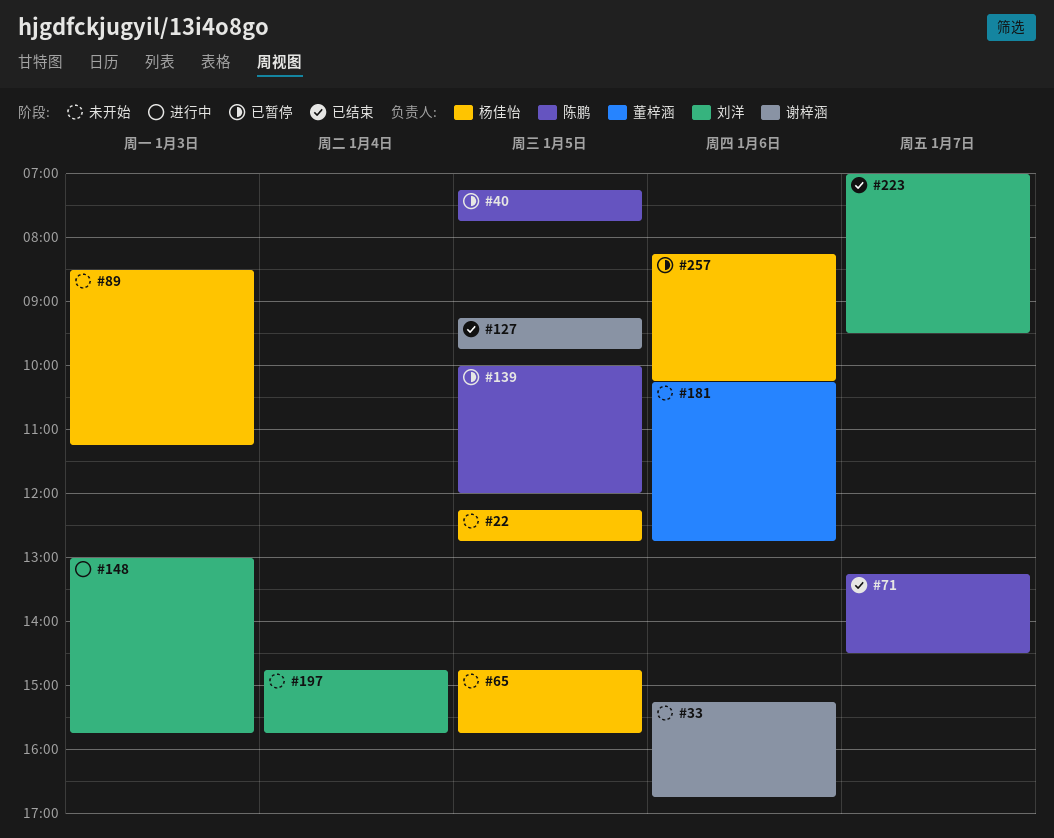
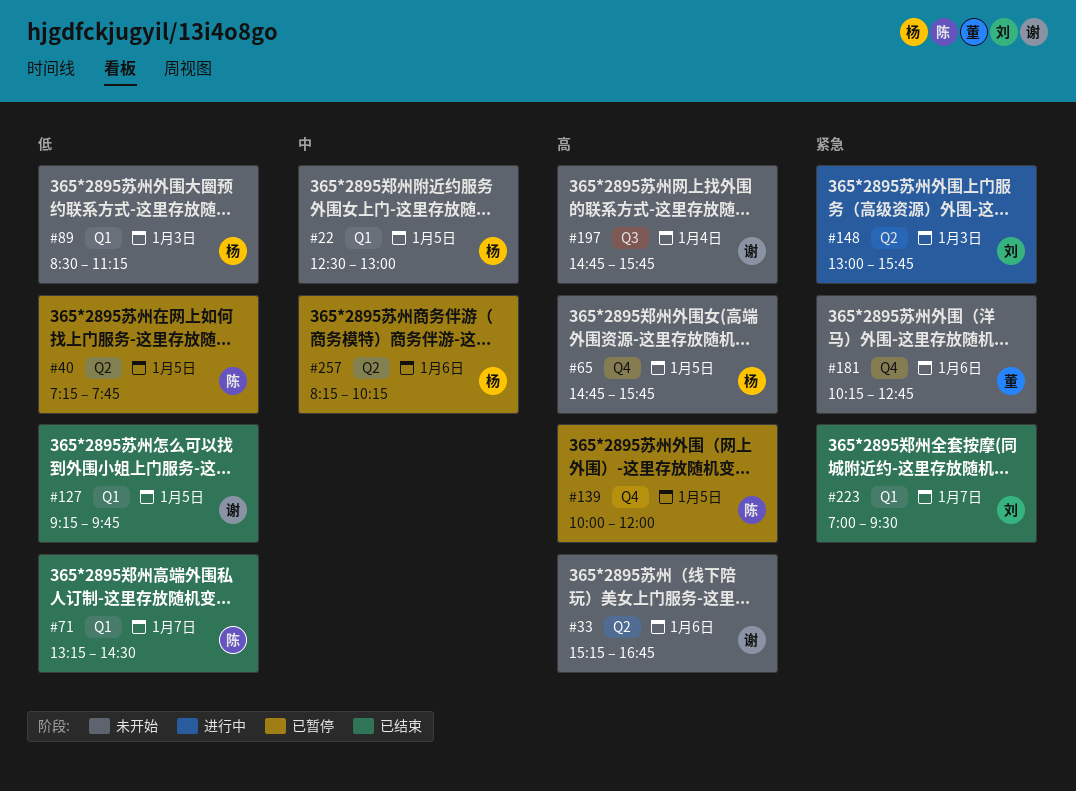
#22, begins: 12:15 -> 12:30
#22, ends: 12:45 -> 13:00
#197, owner: 刘洋 -> 谢梓涵

